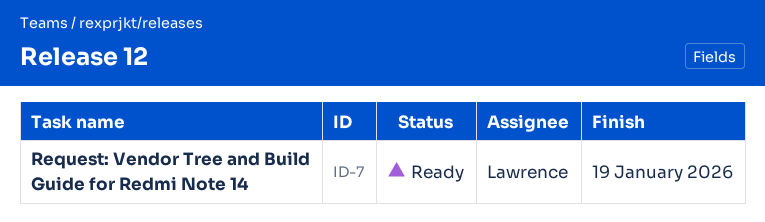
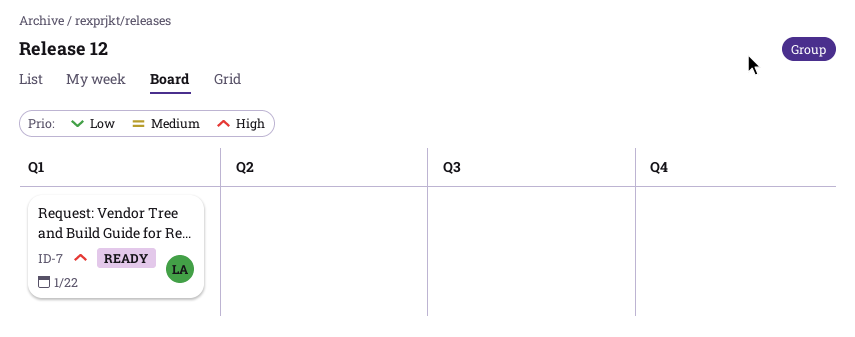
ID-7, due: Jan 19 -> Jan 22

